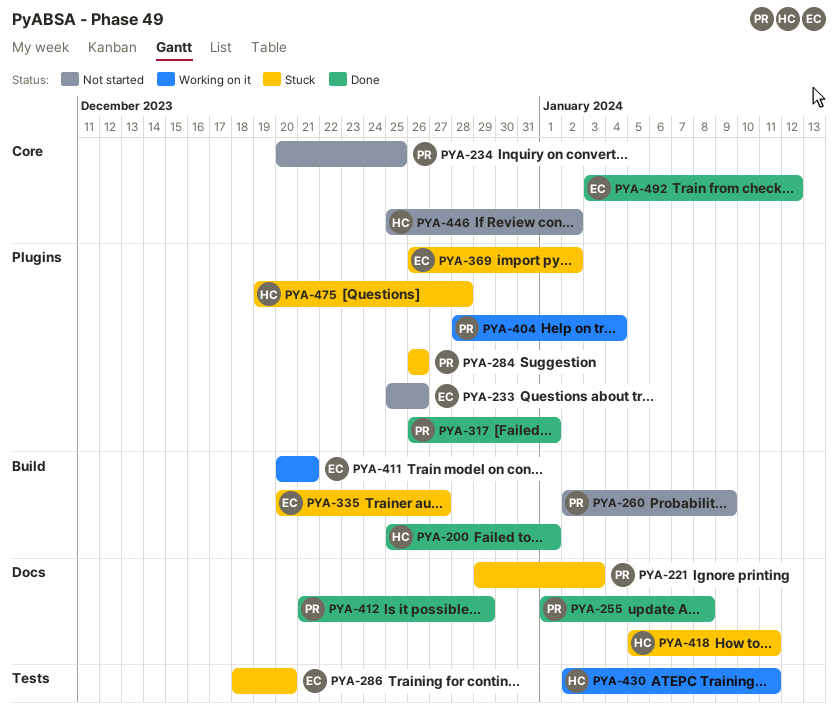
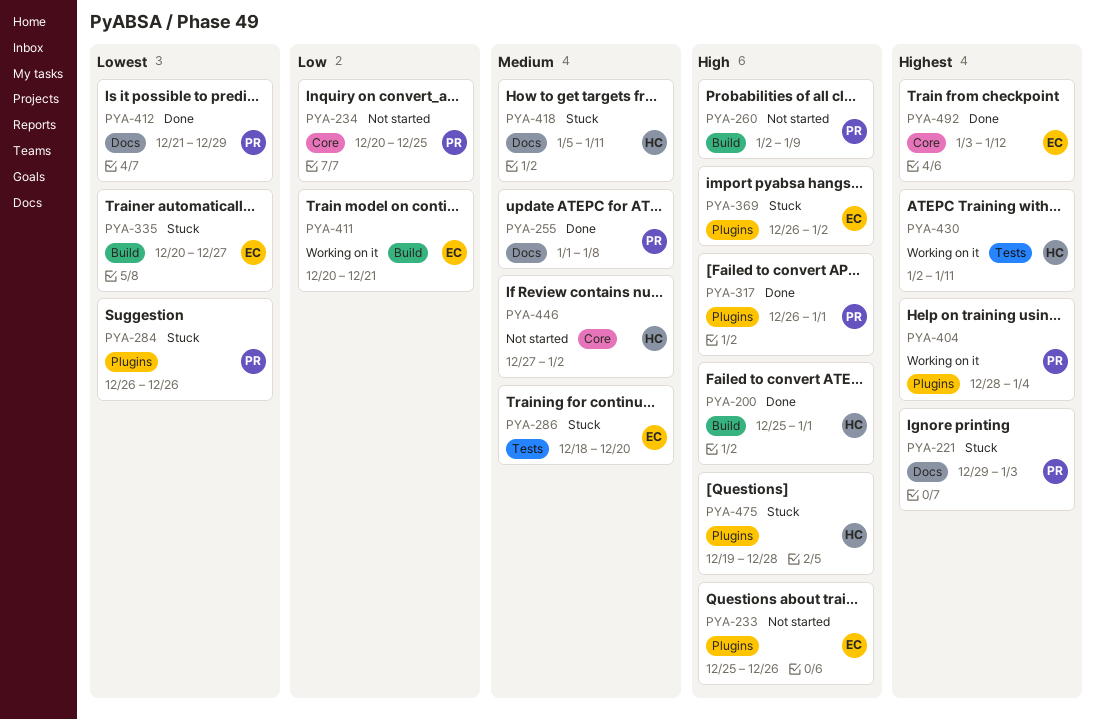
PYA-446, start: Dec 25 -> Dec 27

